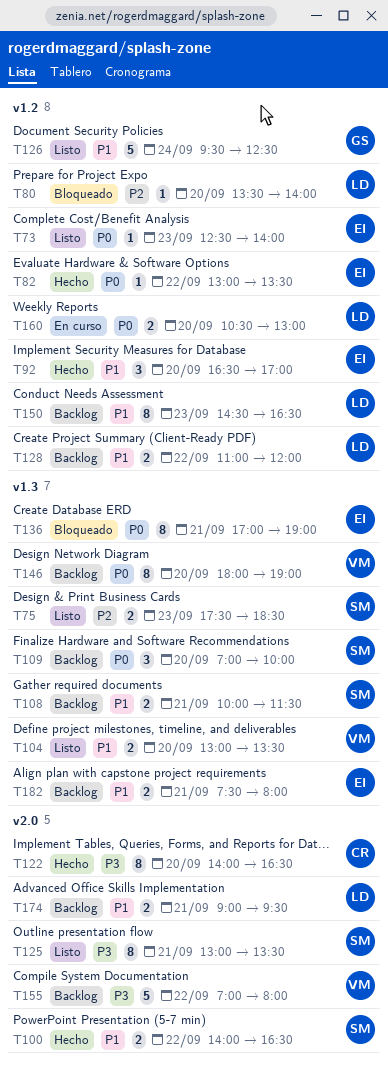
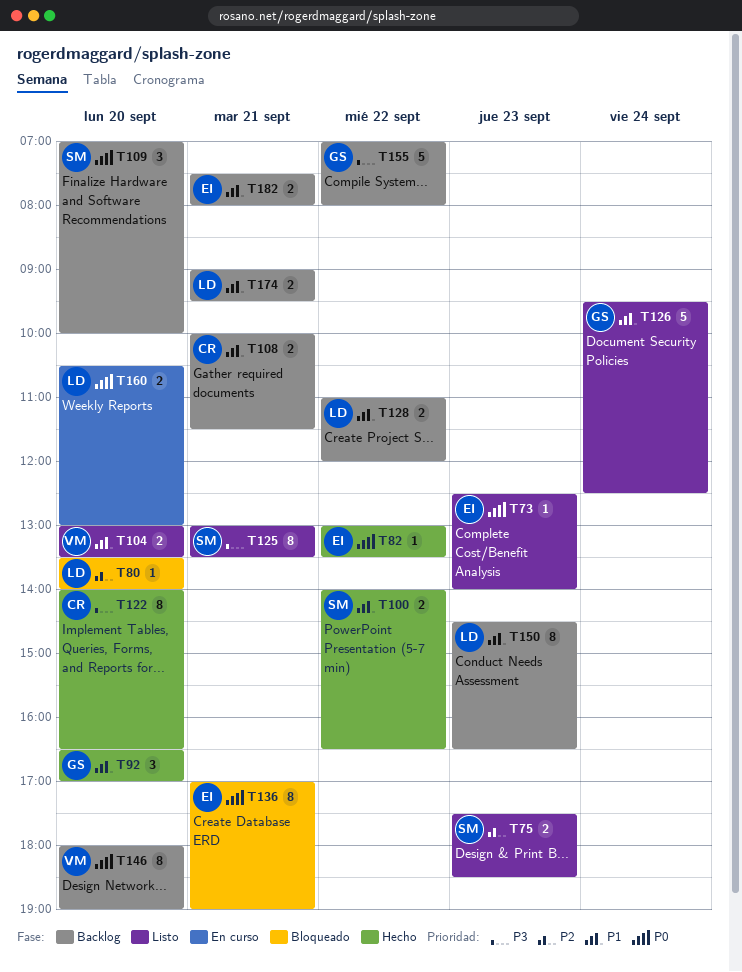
T92, owner: EI -> GS
T108, owner: SM -> CR
T155, owner: VM -> GS

